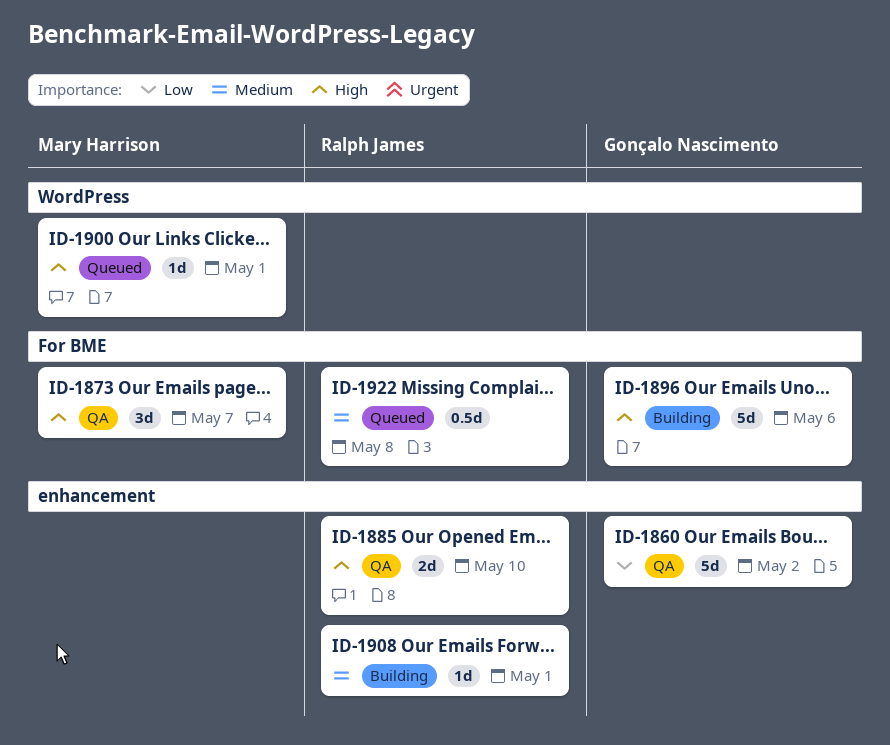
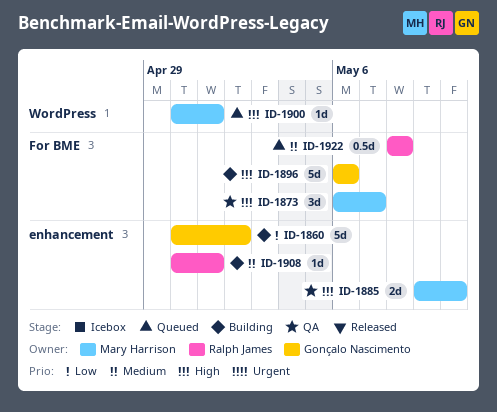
ID-1860, status: QA -> Building
ID-1885, owner: Ralph James -> Mary Harrison

